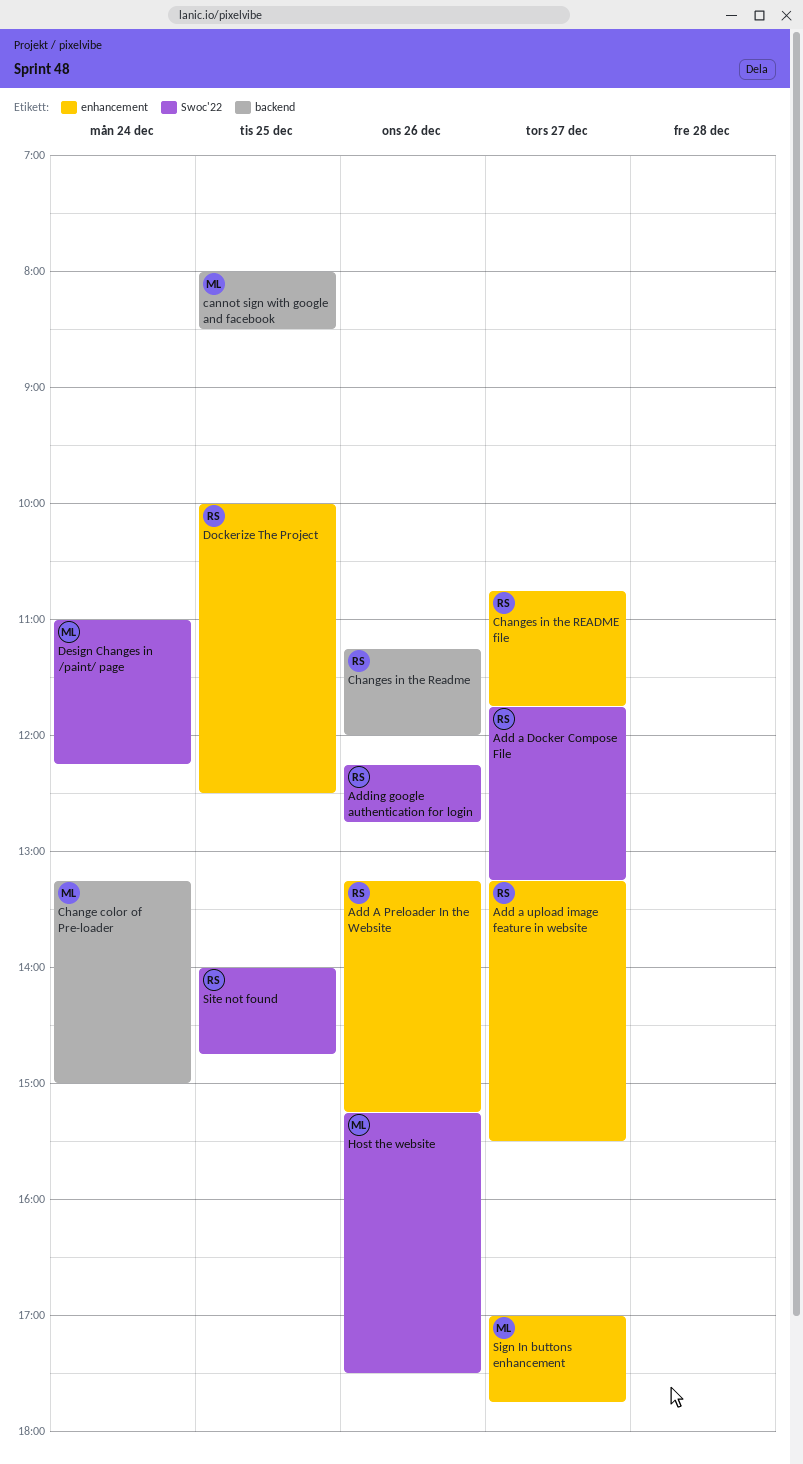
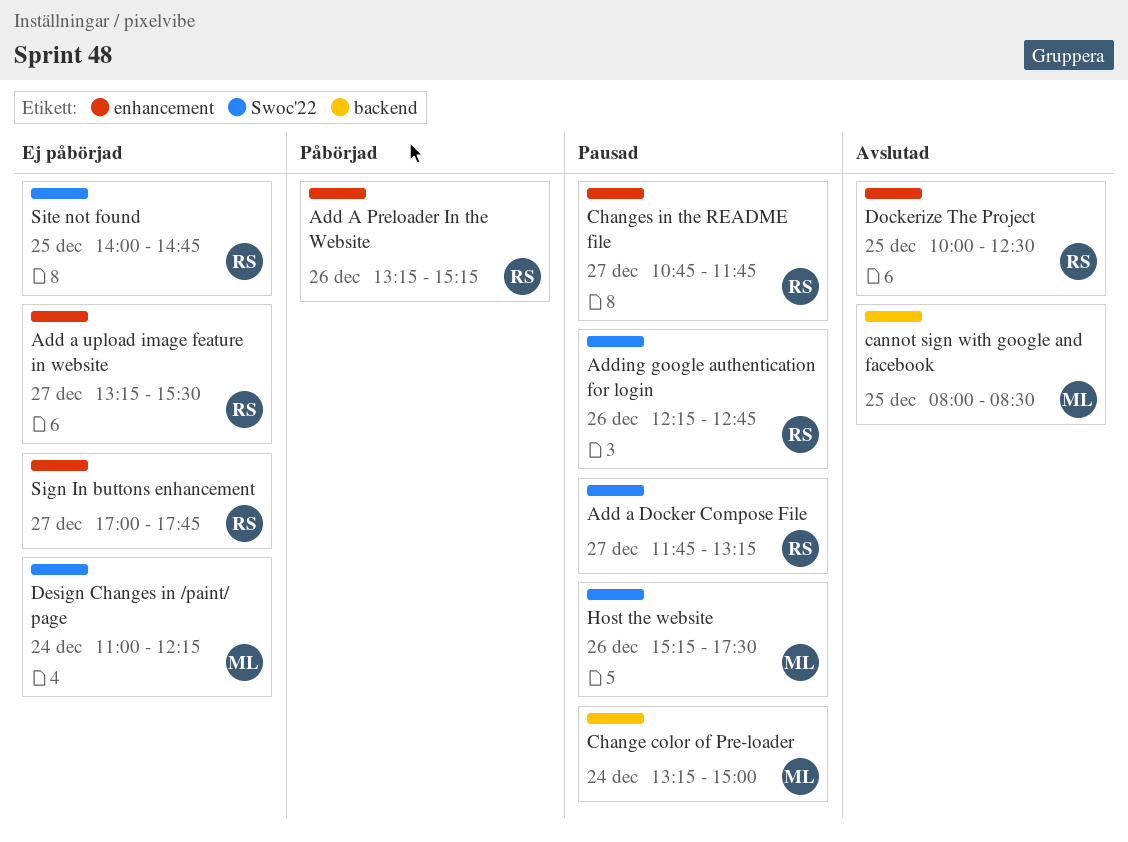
Changes in the Readme: present -> none
Sign In buttons enhancement, owner: ML -> RS

